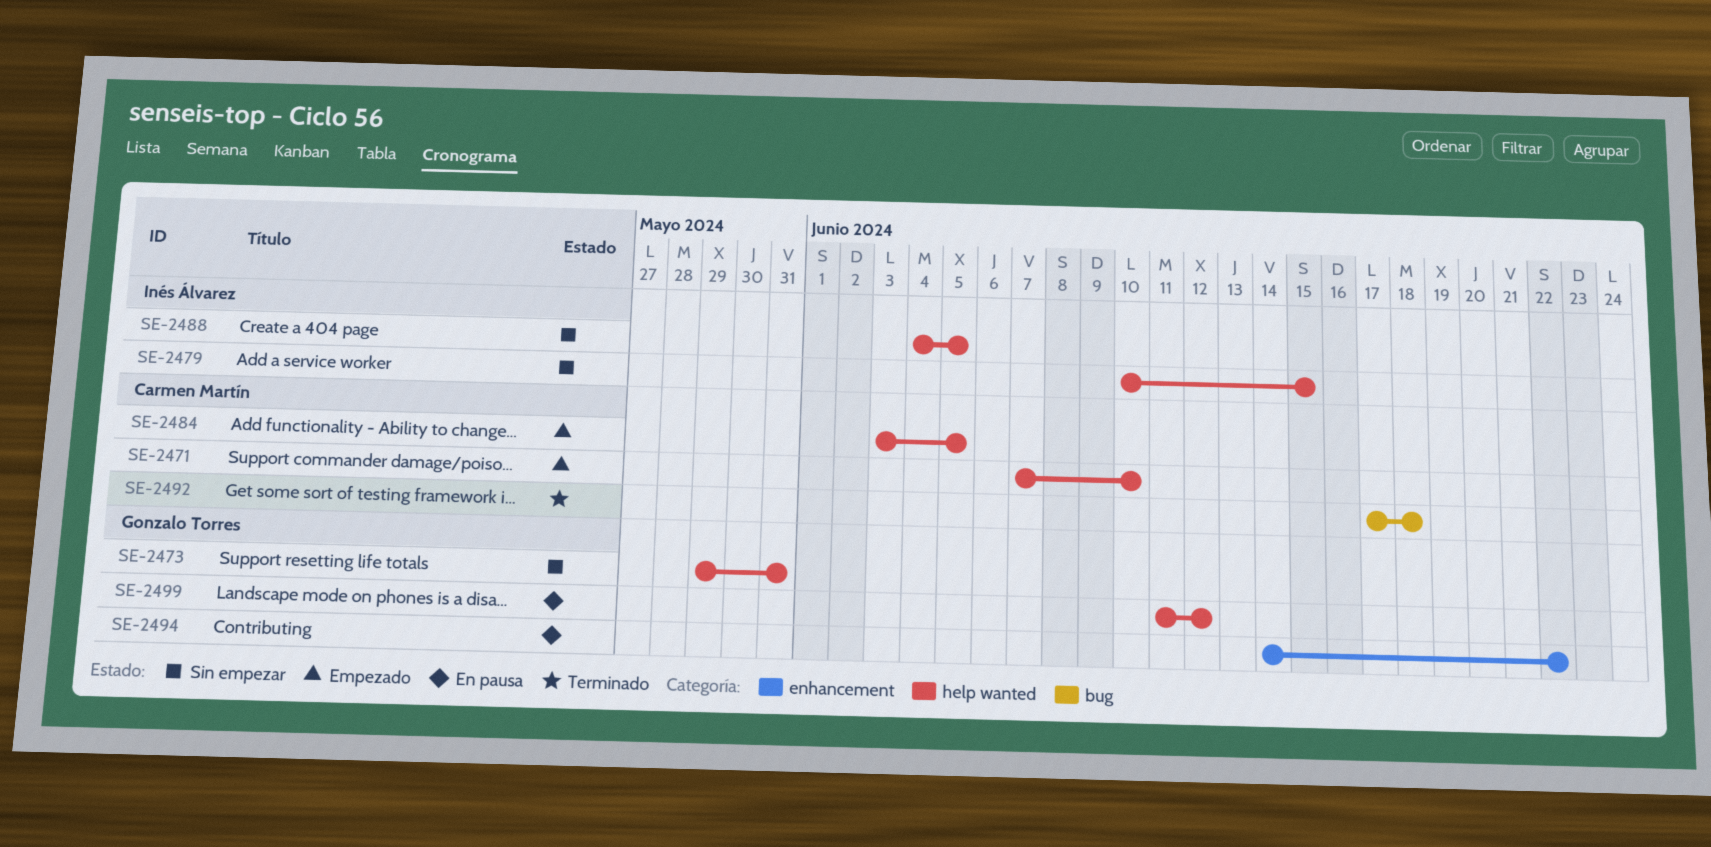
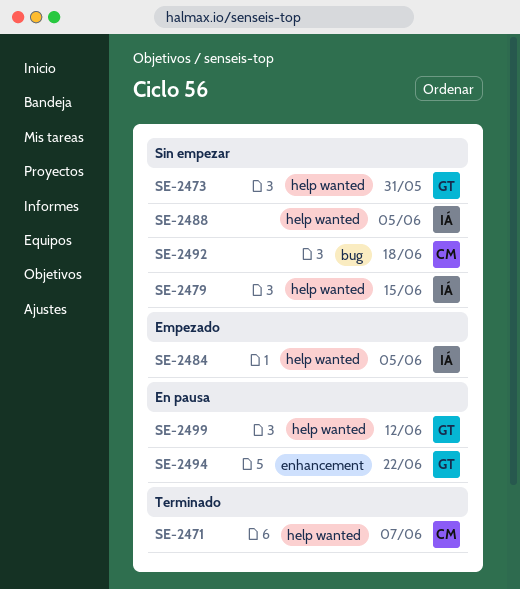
SE-2471, status: Empezado -> Terminado
SE-2471, due: Jun 10 -> Jun 7
SE-2484, owner: Carmen Martín -> Inés Álvarez
SE-2492, status: Terminado -> Sin empezar

